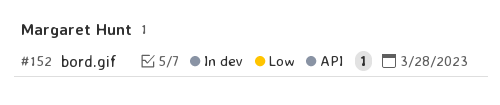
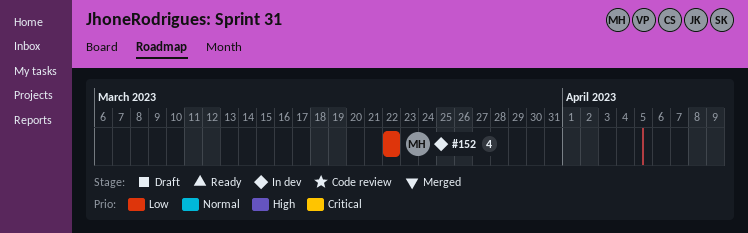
#152, estimate: 1 -> 4
#152, due: Mar 28 -> Mar 22

